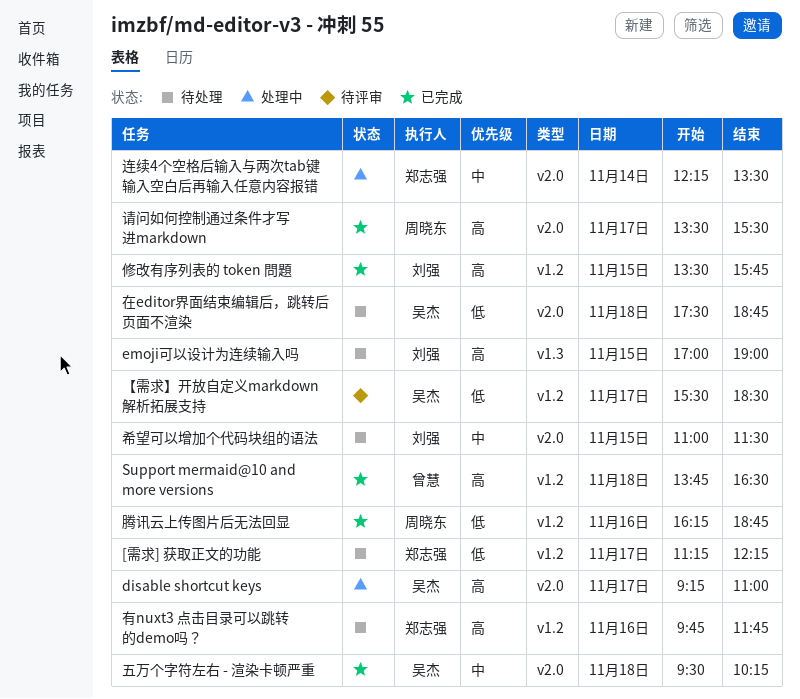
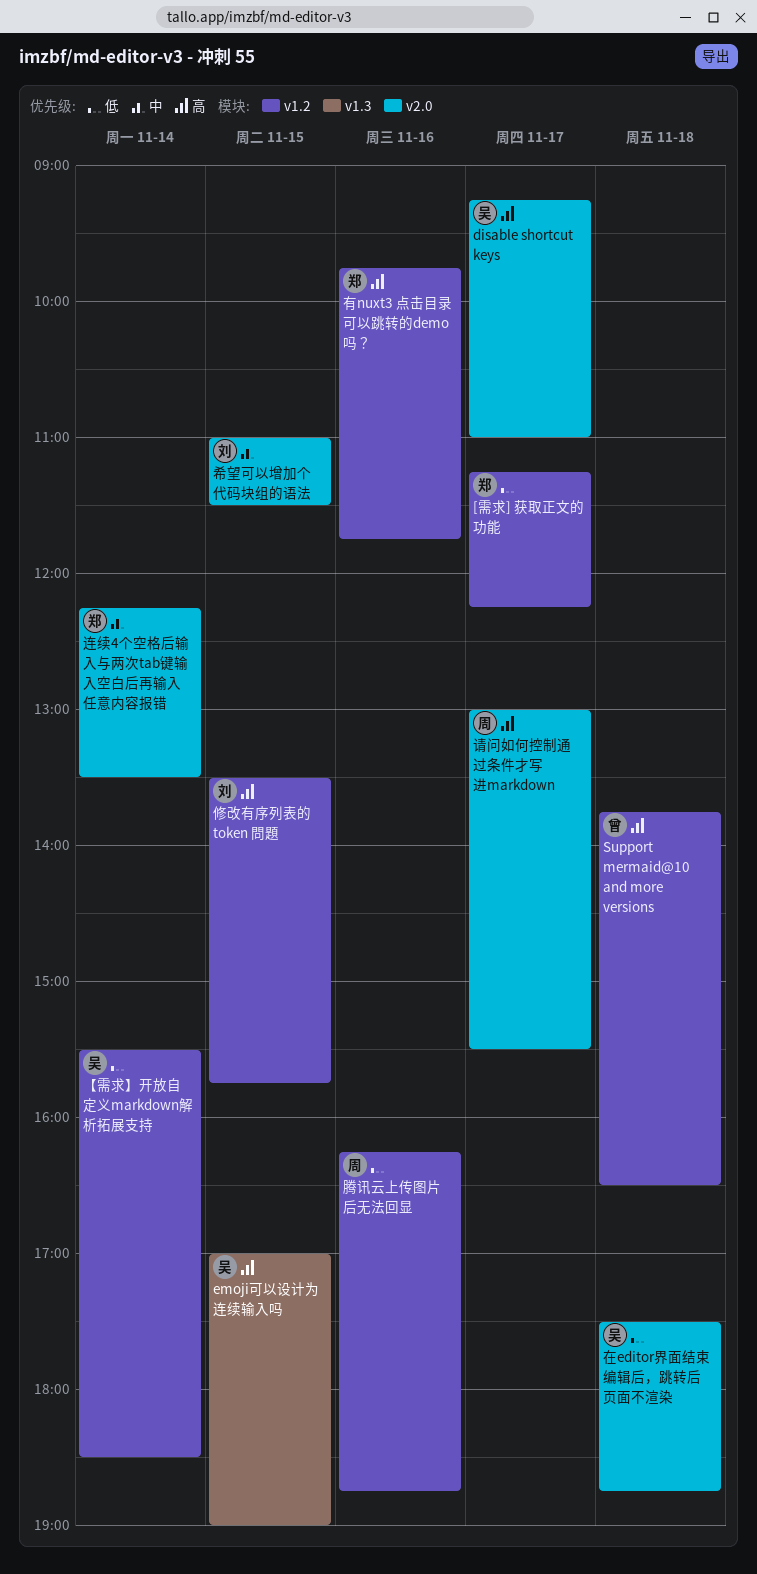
emoji可以设计为连续输入吗, owner: 刘强 -> 吴杰
【需求】开放自定义markdown解析拓展支持, day: Nov 17 -> Nov 14
五万个字符左右 - 渲染卡顿严重: present -> none
请问如何控制通过条件才写进markdown, begins: 13:30 -> 13:00

